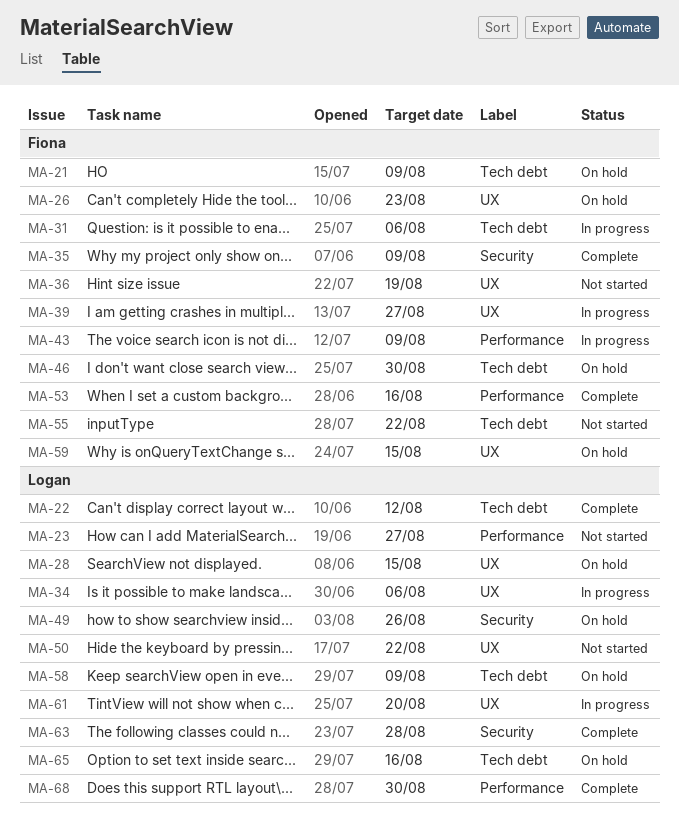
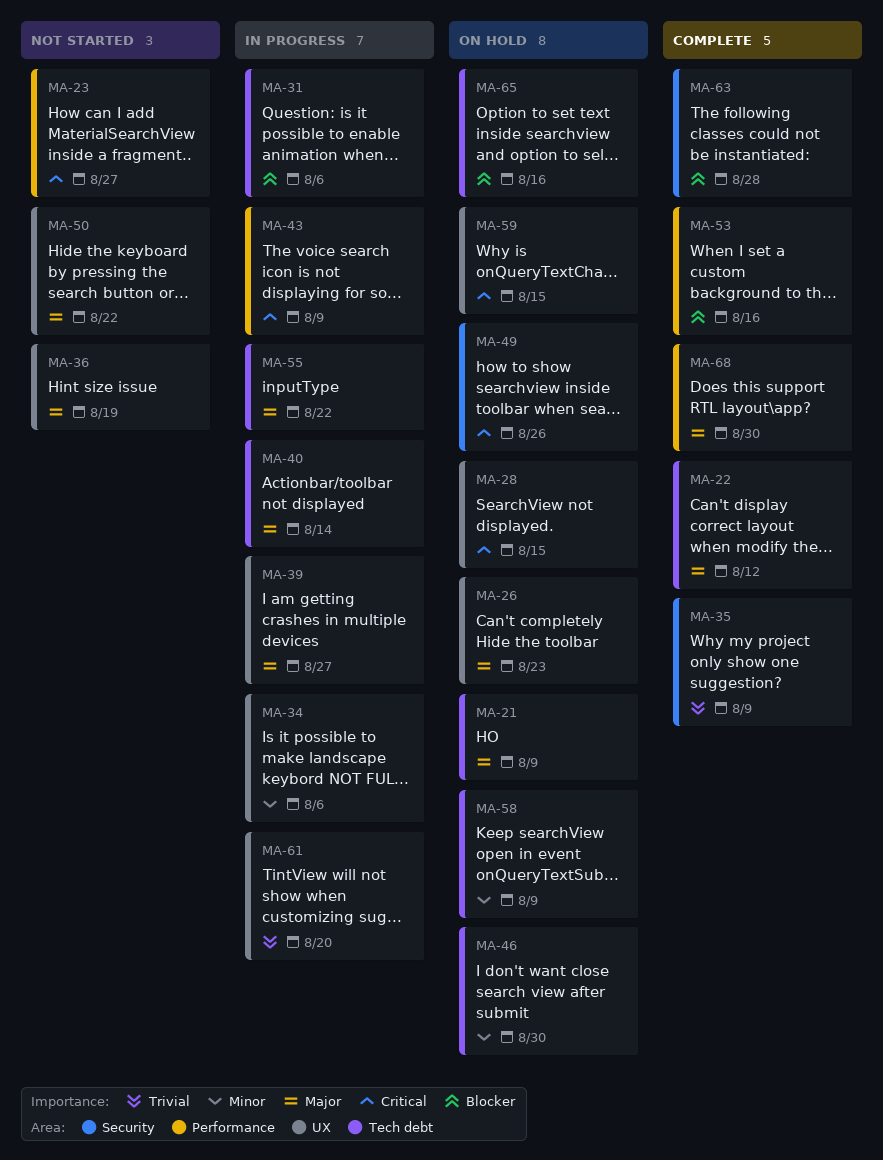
MA-40: none -> present
MA-55, status: Not started -> In progress

